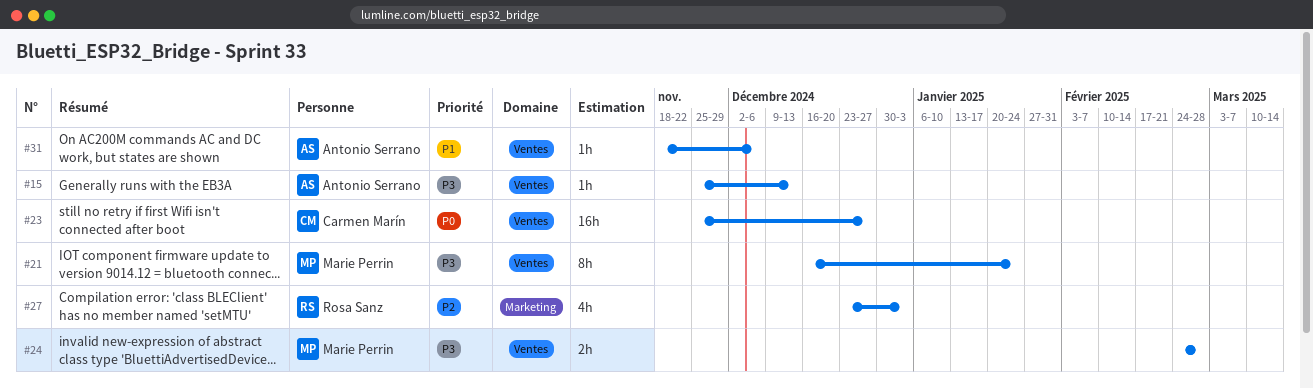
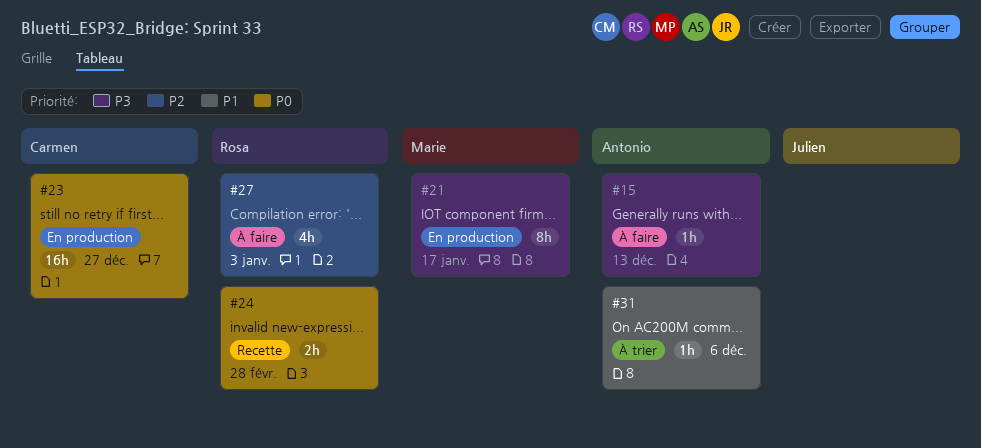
#21, due: Jan 24 -> Jan 17
#24, owner: Marie Perrin -> Rosa Sanz
#24, priority: P3 -> P0

